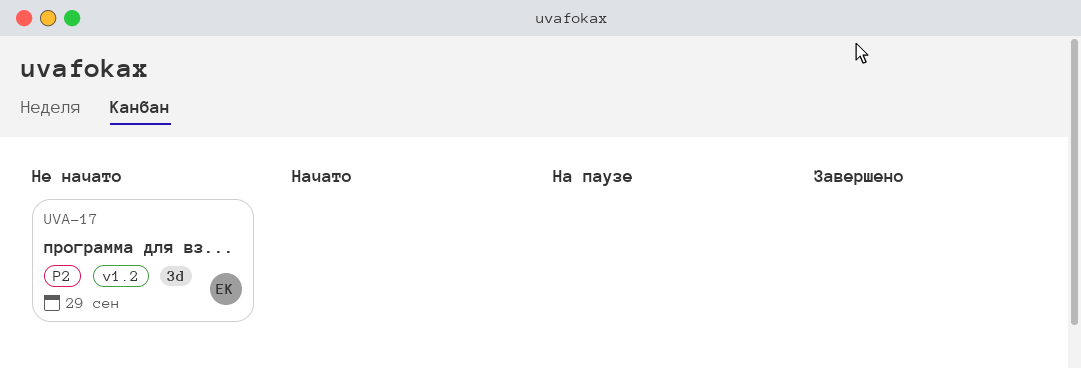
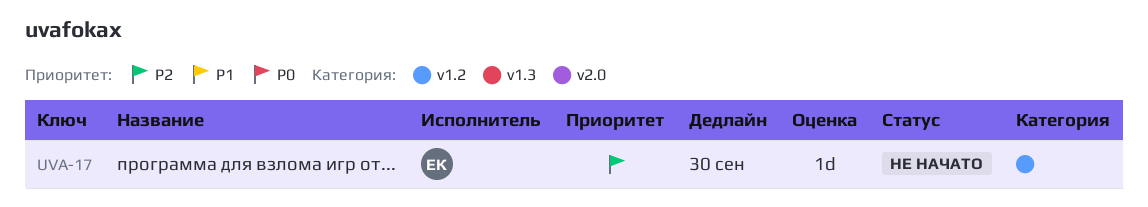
UVA-17, estimate: 3d -> 1d
UVA-17, due: Sep 29 -> Sep 30

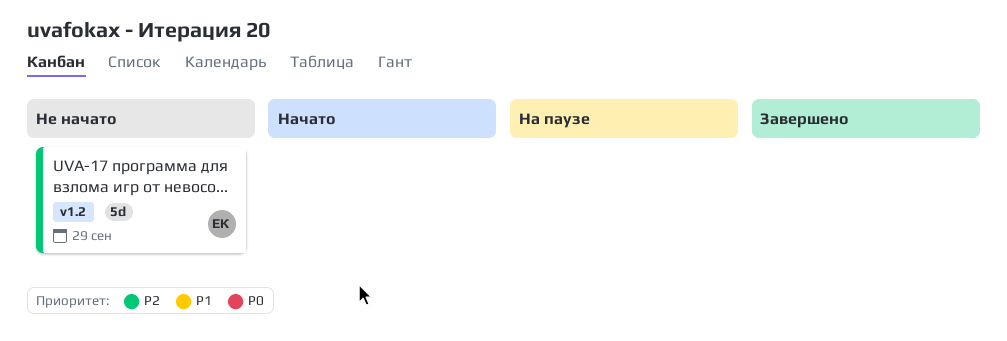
UVA-17, estimate: 1d -> 5d
UVA-17, due: Sep 30 -> Sep 29

